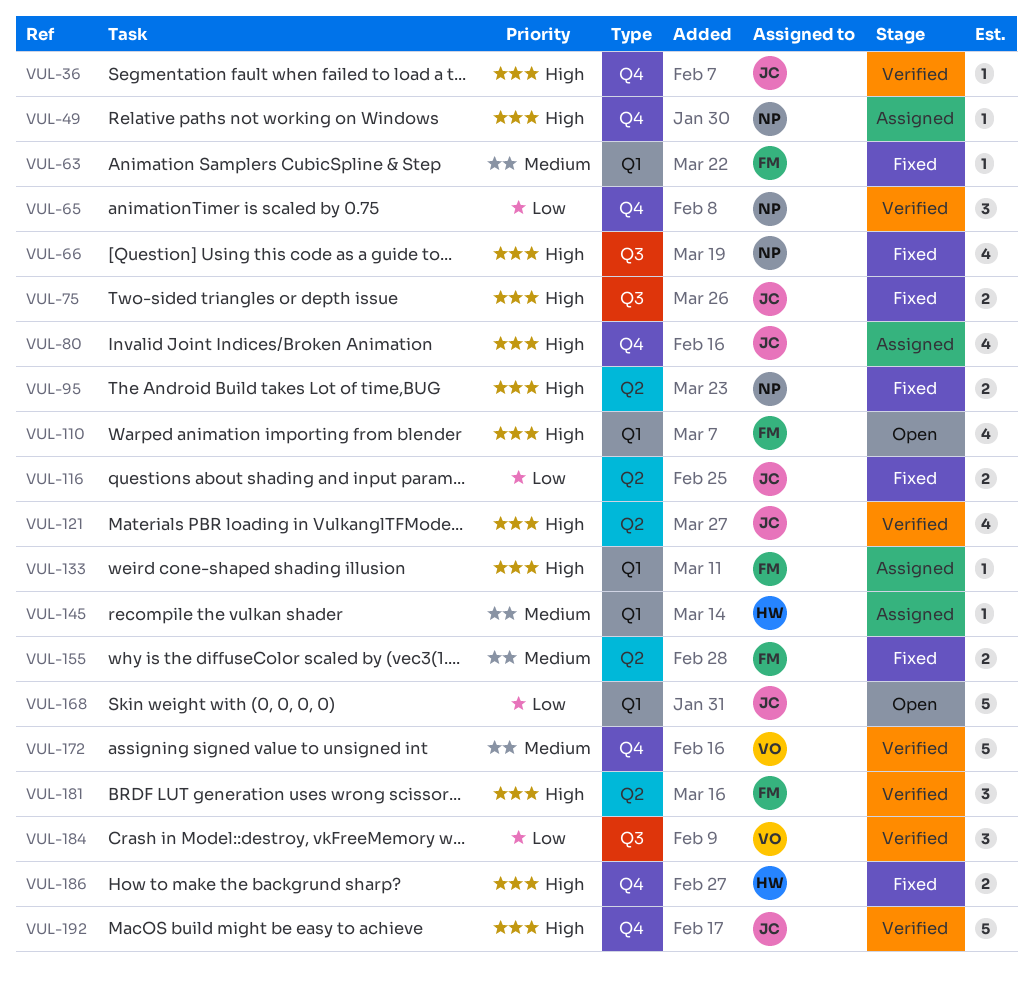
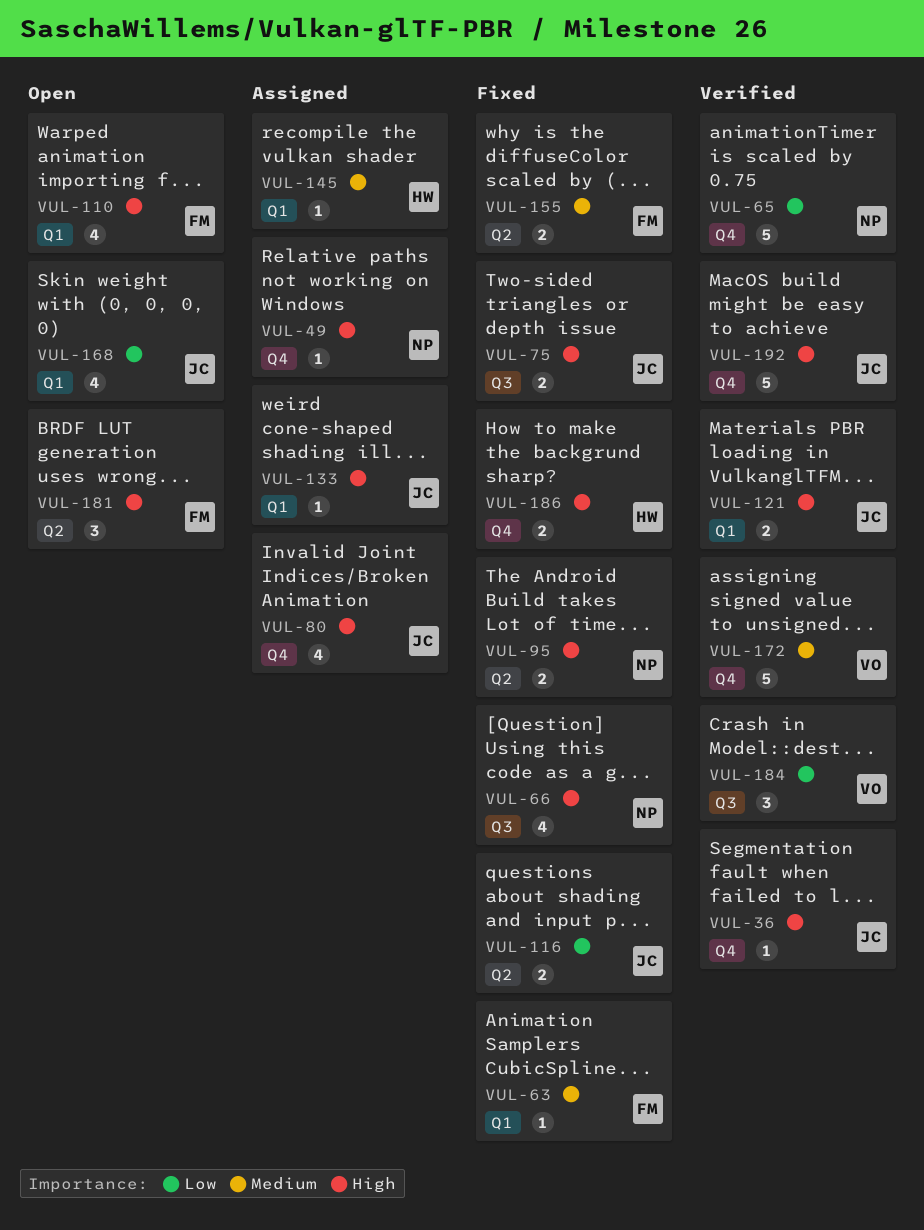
VUL-65, estimate: 3 -> 5
VUL-121, label: Q2 -> Q1
VUL-121, estimate: 4 -> 2
VUL-133, owner: FM -> JC
VUL-168, estimate: 5 -> 4
VUL-181, status: Verified -> Open

